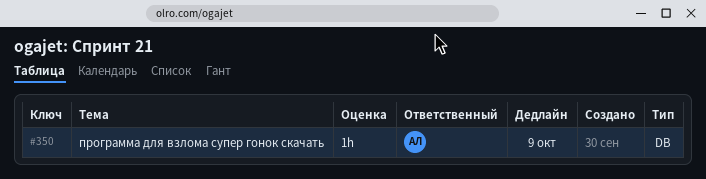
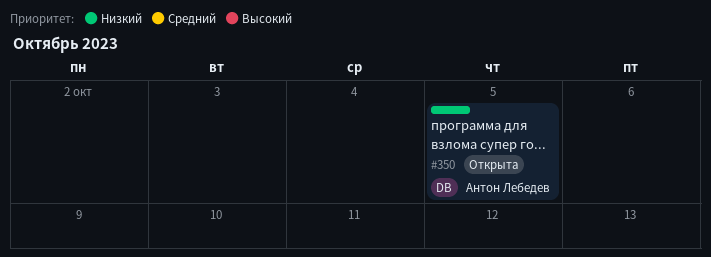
#350, due: Oct 9 -> Oct 5

